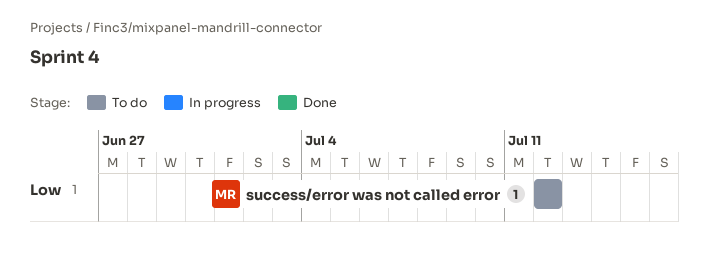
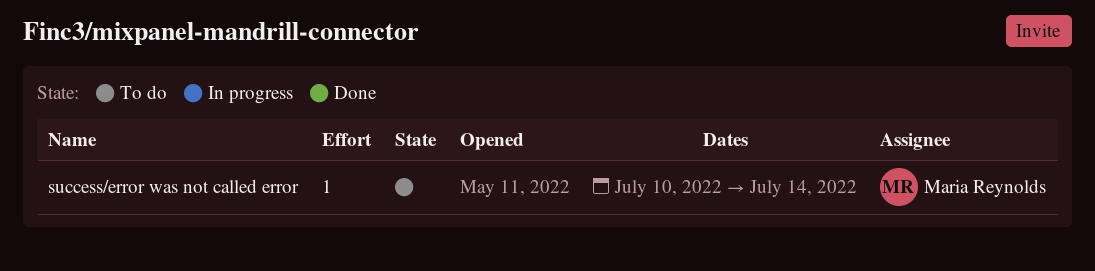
success/error was not called error, start: Jul 12 -> Jul 10
success/error was not called error, due: Jul 12 -> Jul 14

